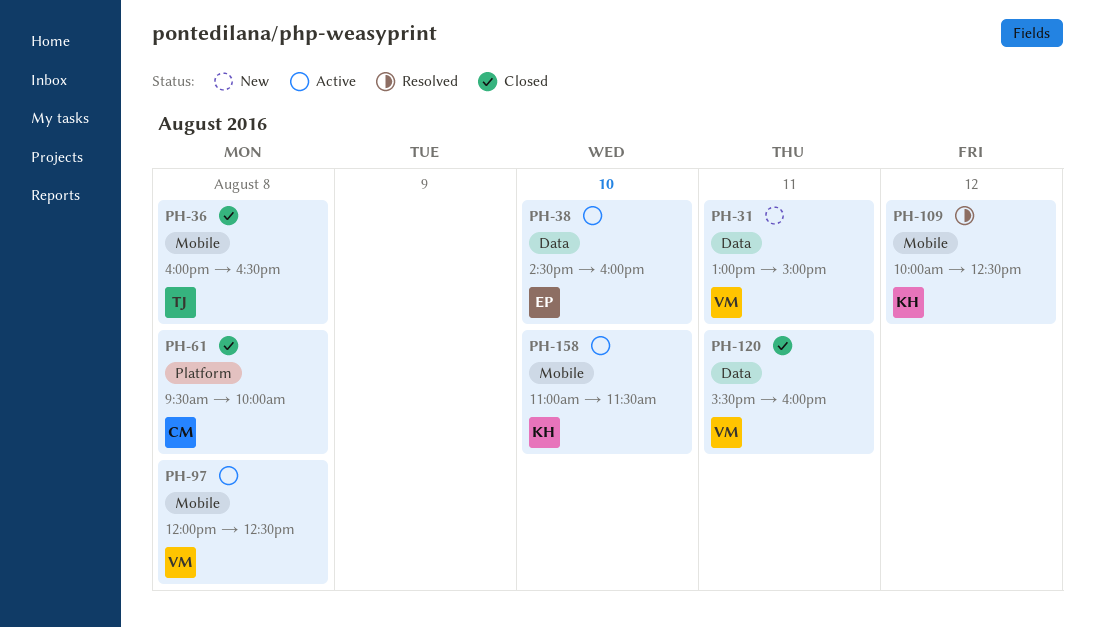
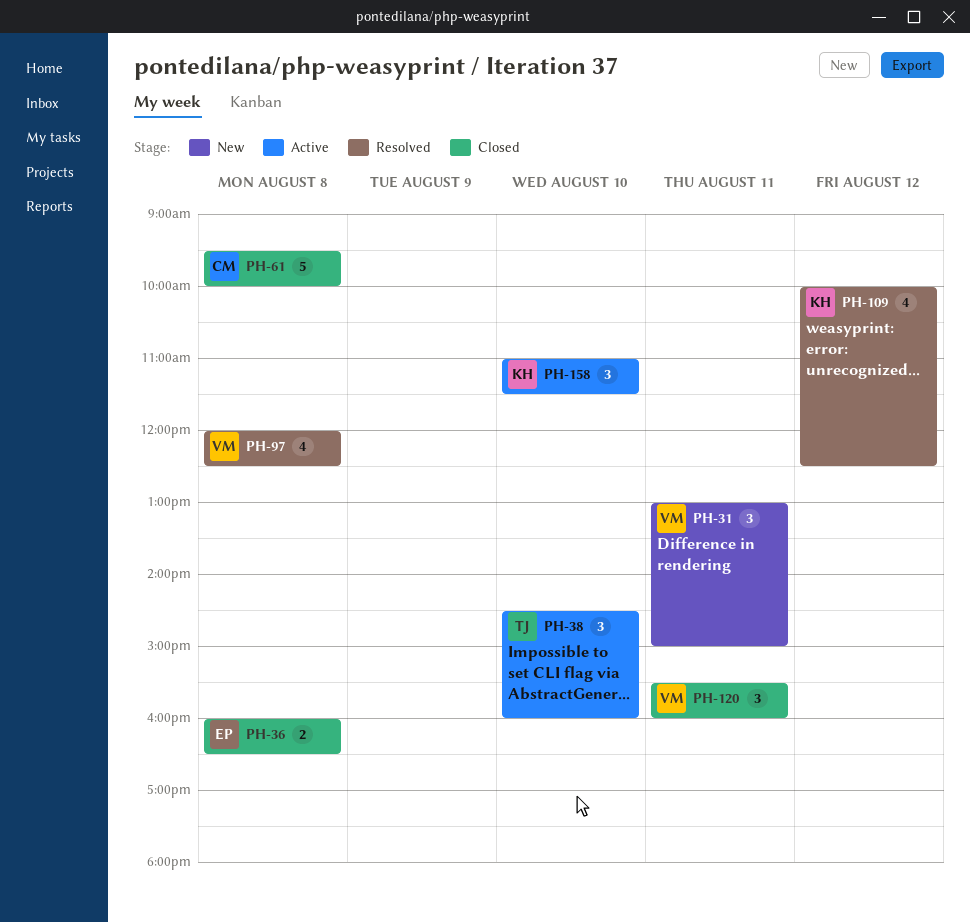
PH-36, owner: TJ -> EP
PH-38, owner: EP -> TJ
PH-97, status: Active -> Resolved

